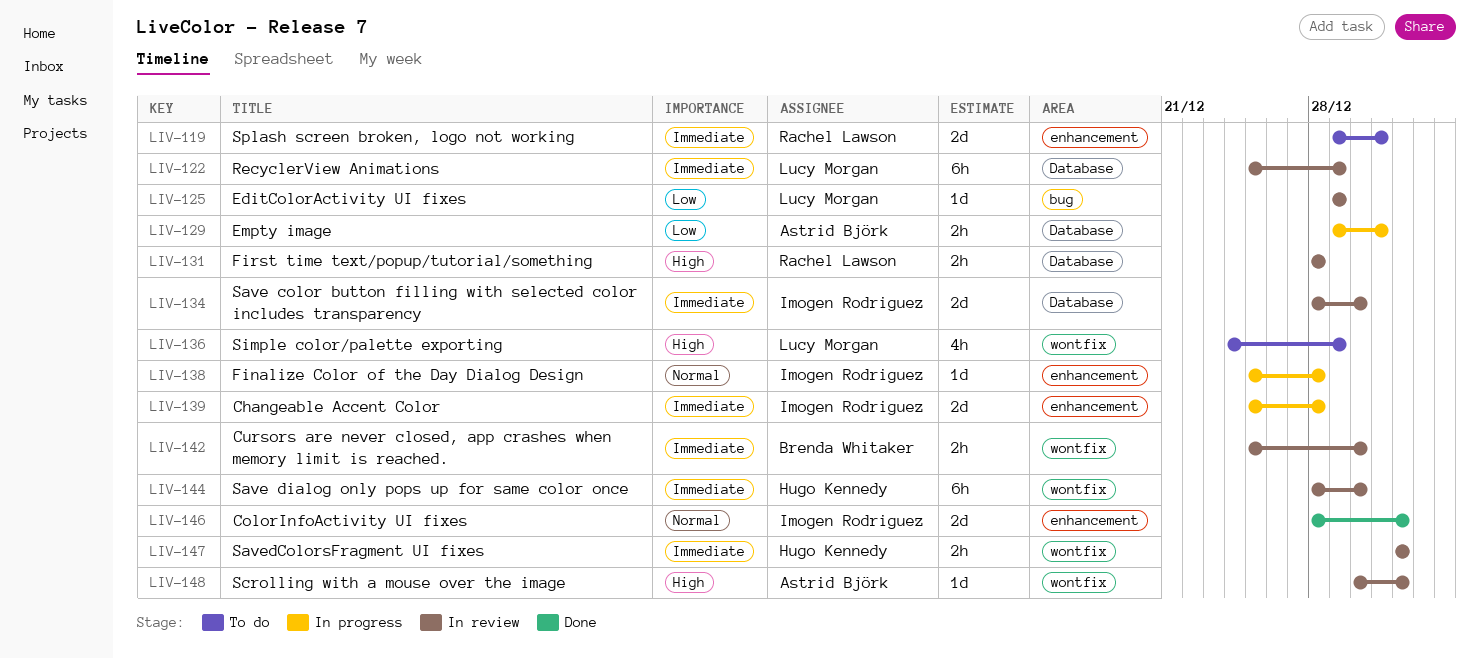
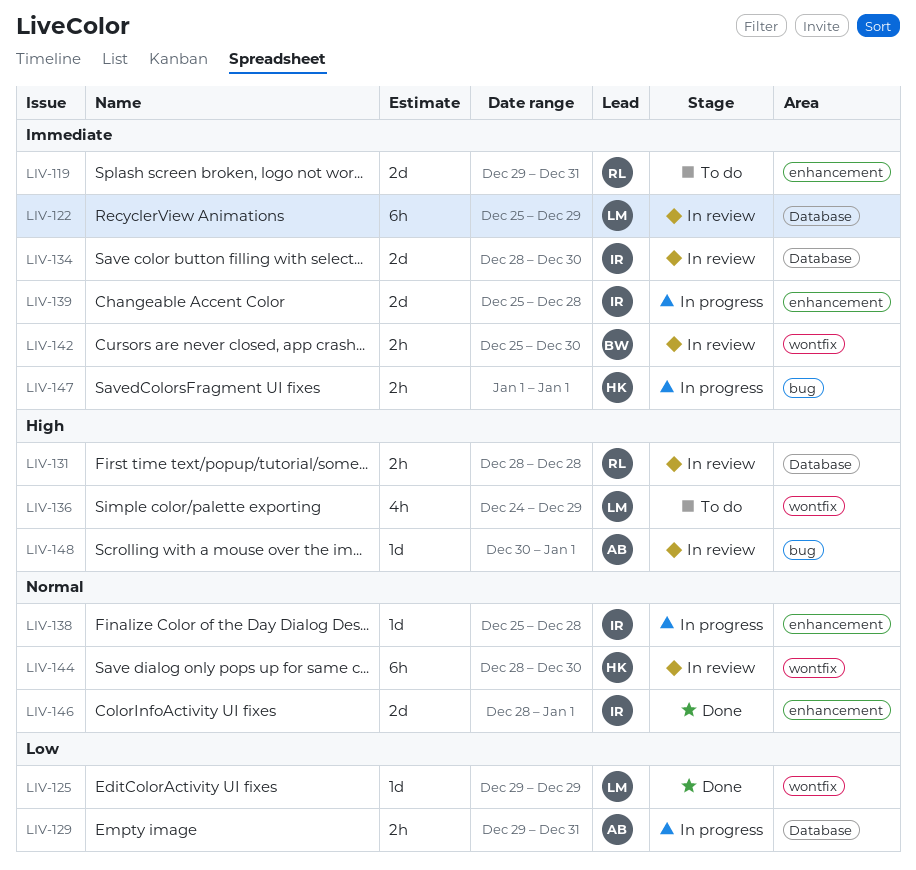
LIV-125, status: In review -> Done
LIV-125, label: bug -> wontfix
LIV-144, priority: Immediate -> Normal
LIV-147, status: In review -> In progress
LIV-147, label: wontfix -> bug
LIV-148, label: wontfix -> bug

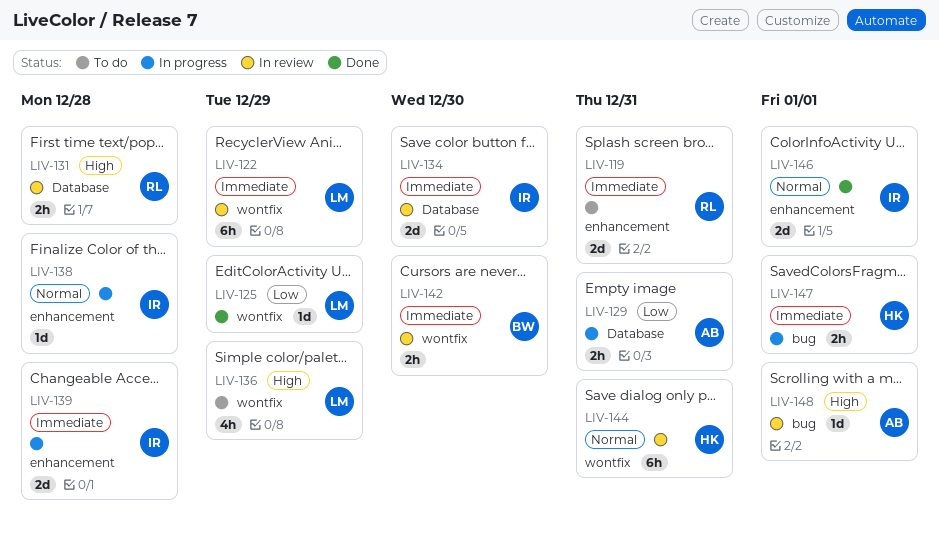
LIV-122, label: Database -> wontfix
LIV-144, due: Dec 30 -> Dec 31

